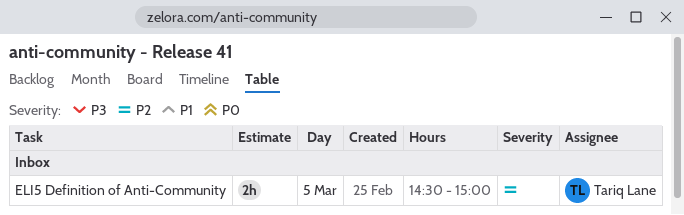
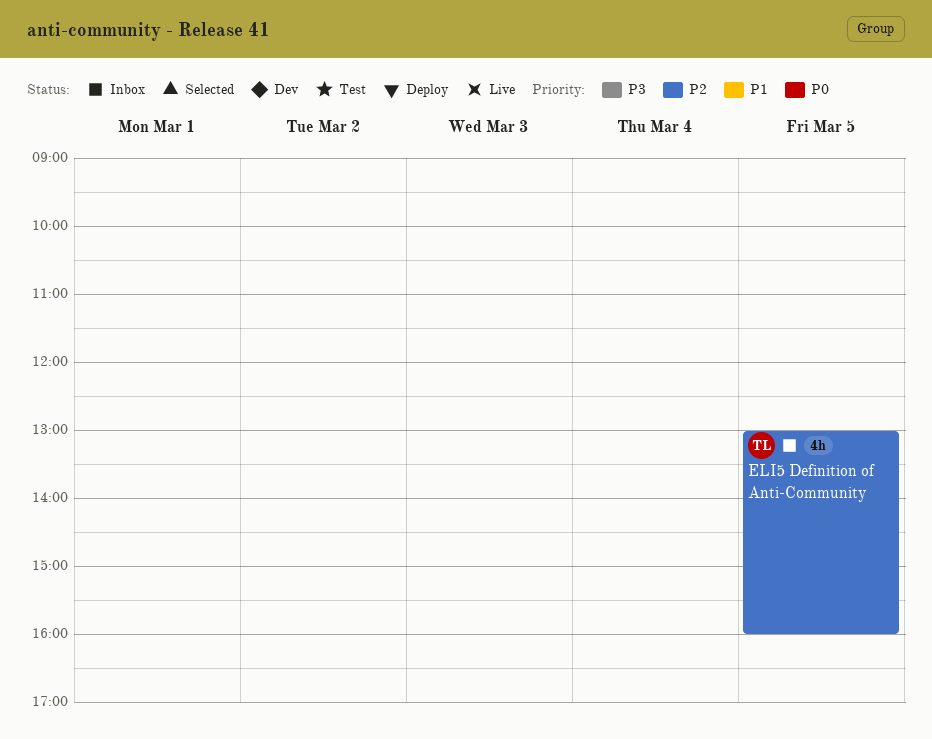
ELI5 Definition of Anti-Community, estimate: 2h -> 4h
ELI5 Definition of Anti-Community, begins: 14:30 -> 13:00
ELI5 Definition of Anti-Community, ends: 15:00 -> 16:00

